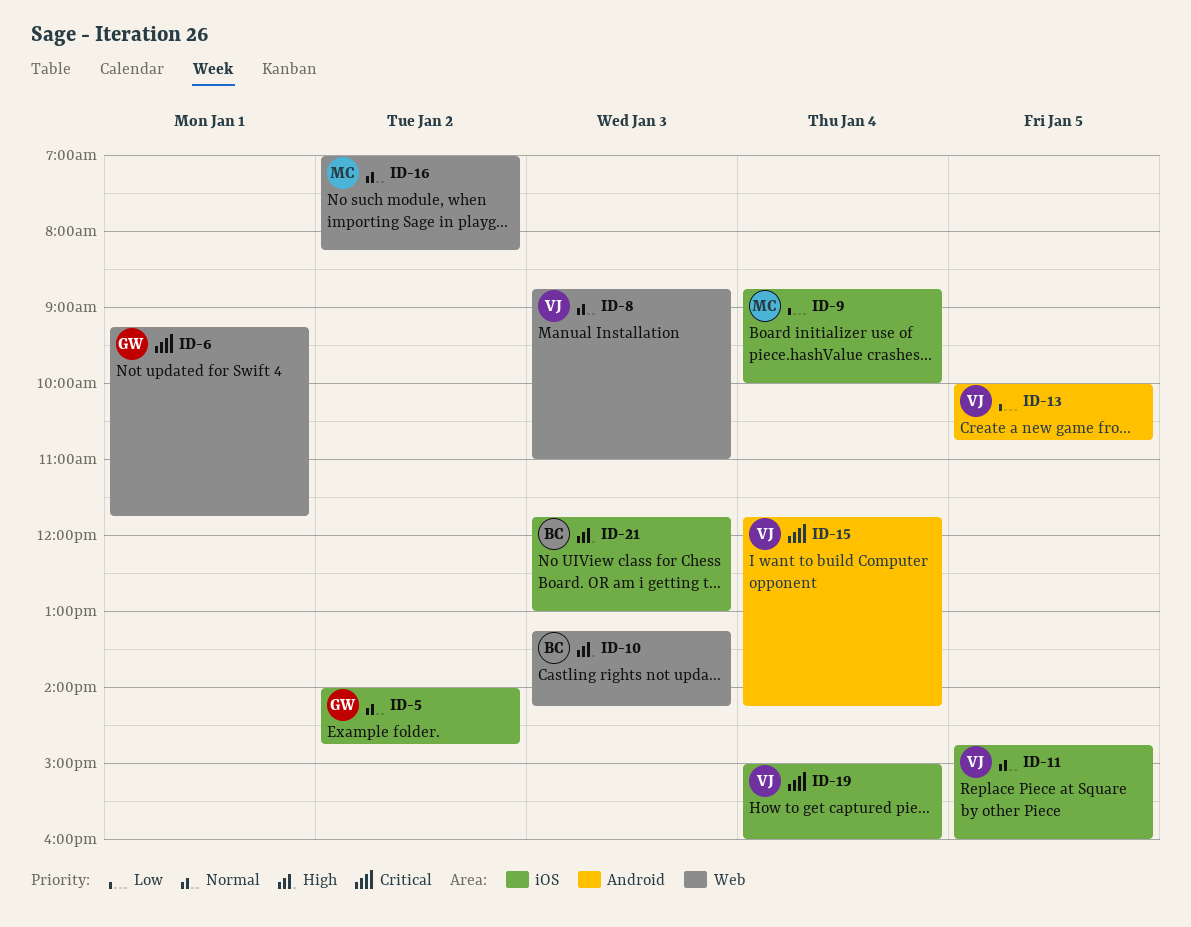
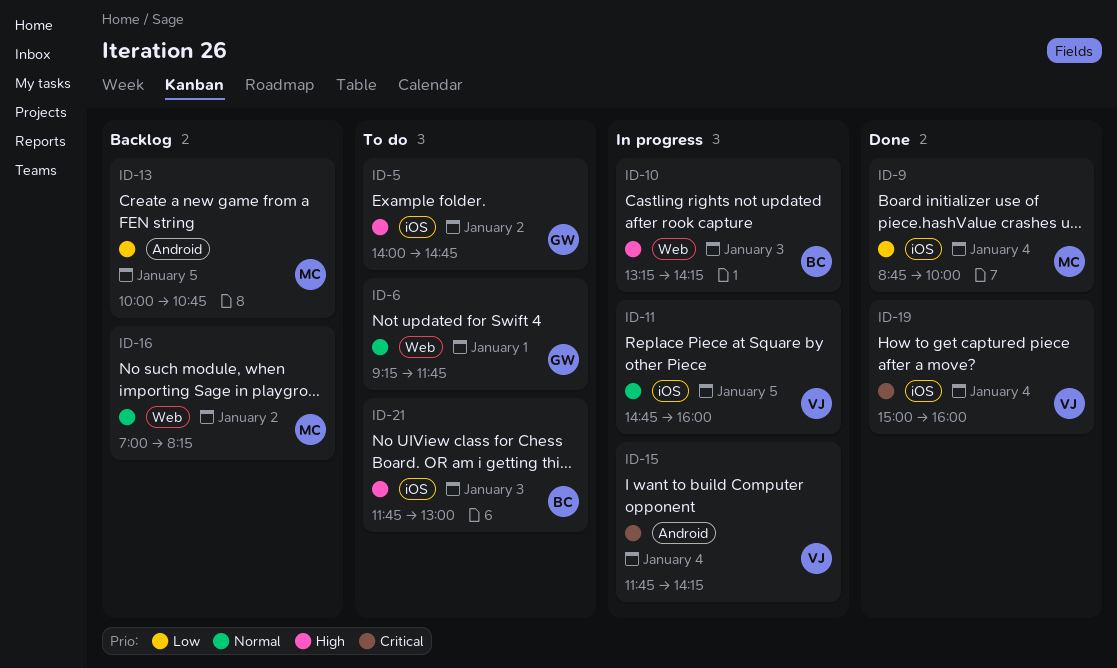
ID-5, priority: Normal -> High
ID-6, priority: Critical -> Normal
ID-8: present -> none
ID-13, owner: VJ -> MC

